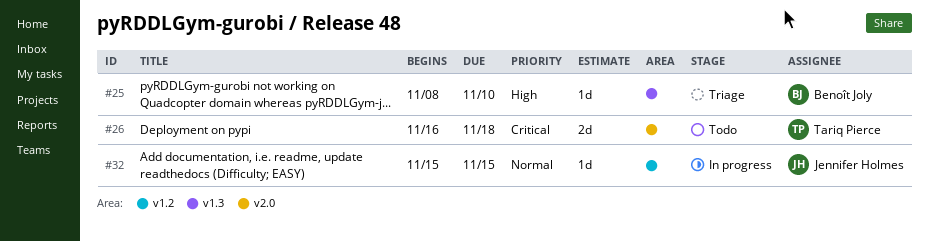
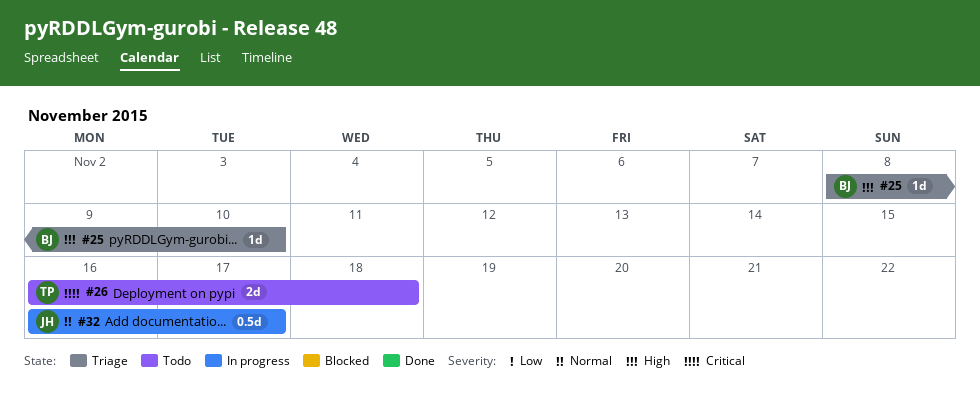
#32, estimate: 1d -> 0.5d
#32, start: Nov 15 -> Nov 16
#32, due: Nov 15 -> Nov 17

